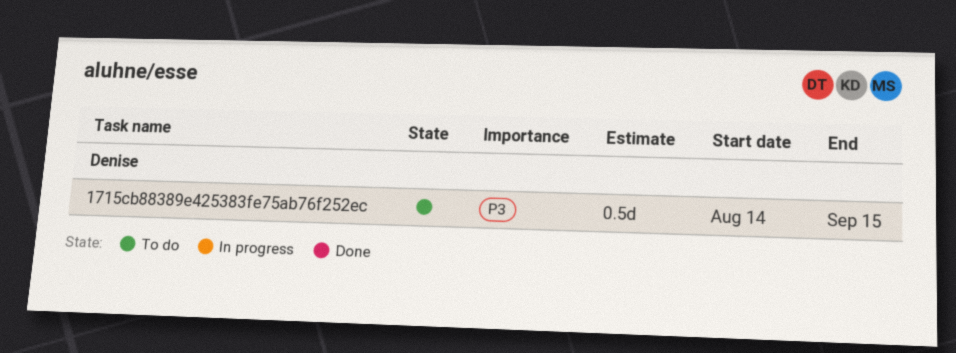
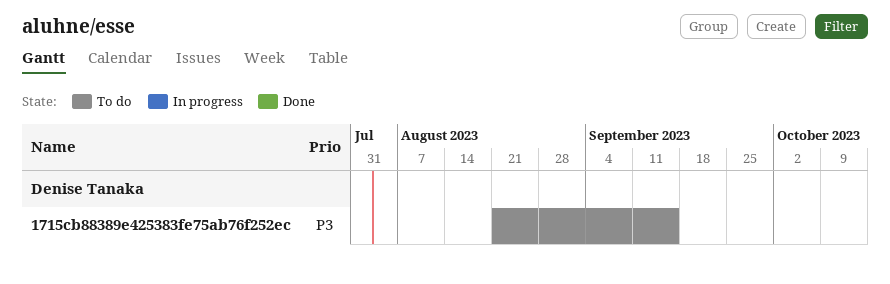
1715cb88389e425383fe75ab76f252ec, start: Aug 14 -> Aug 21

